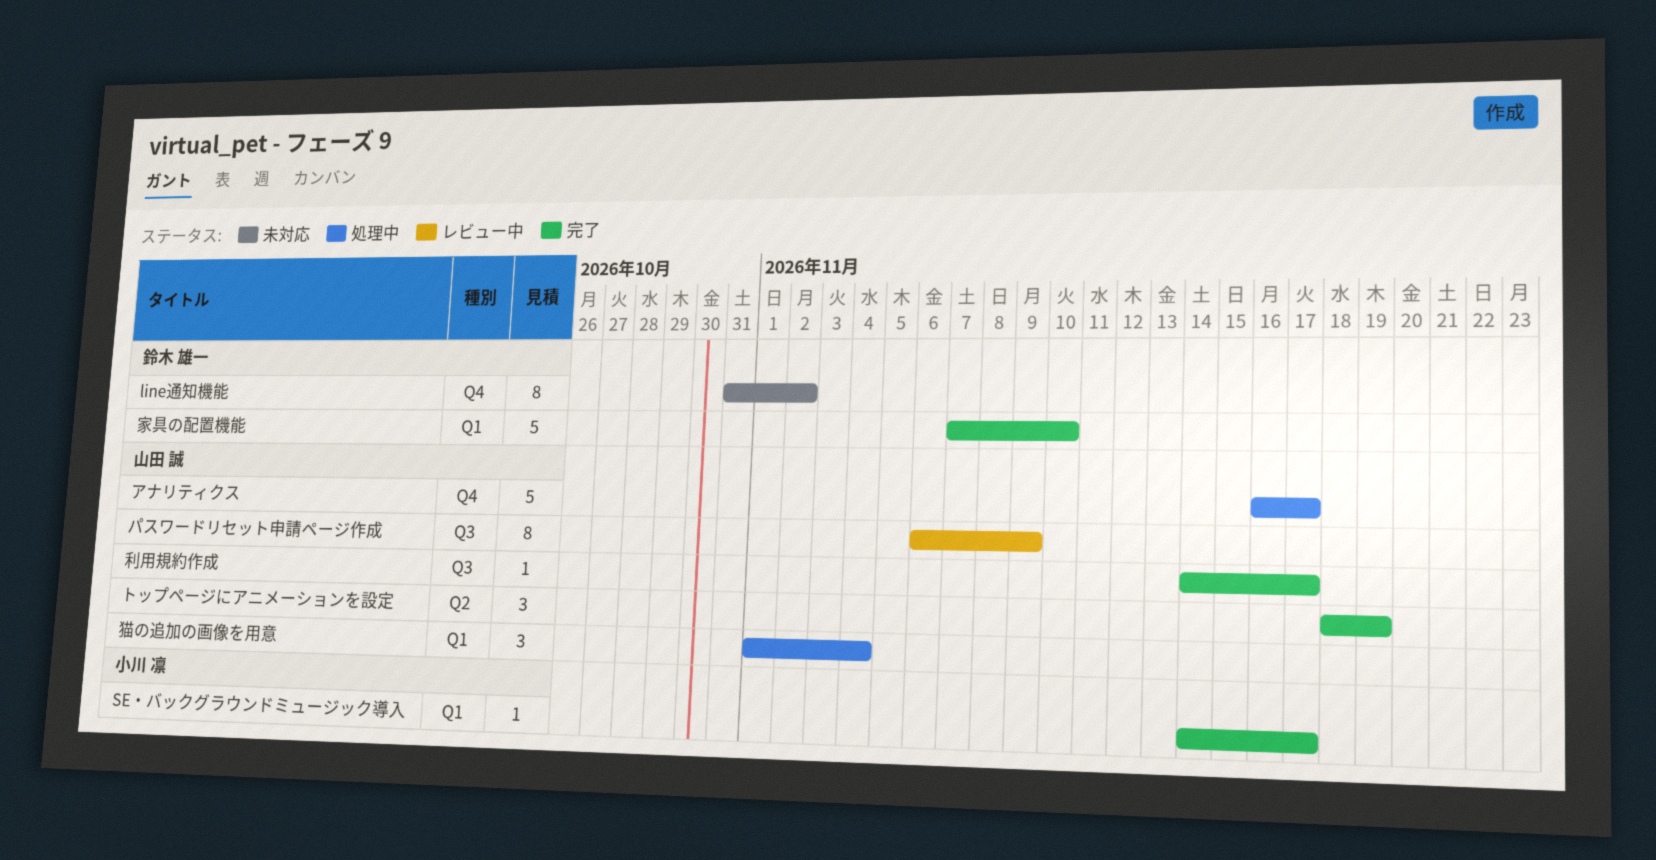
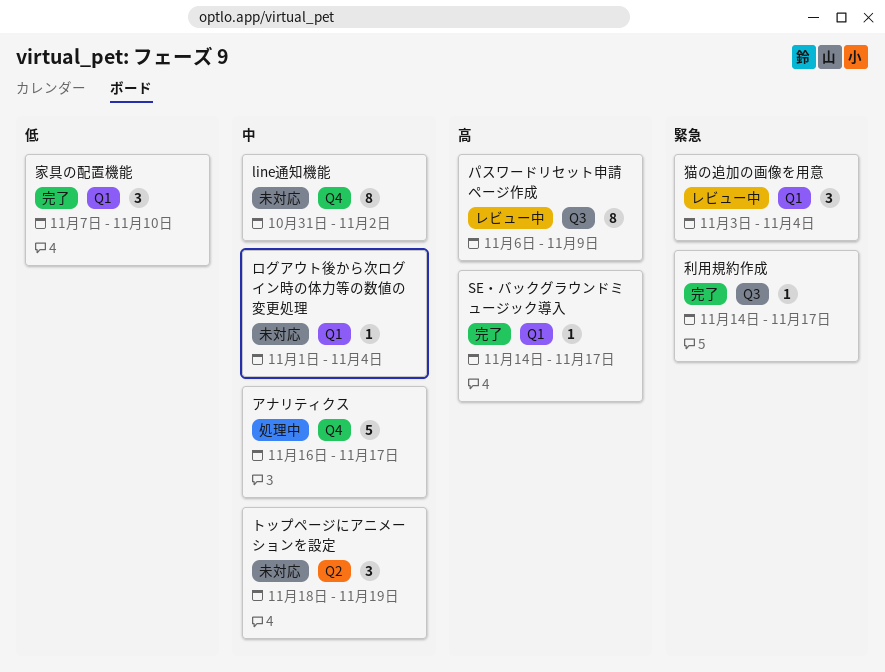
トップページにアニメーションを設定, status: 完了 -> 未対応
ログアウト後から次ログイン時の体力等の数値の変更処理: none -> present
家具の配置機能, estimate: 5 -> 3
猫の追加の画像を用意, status: 処理中 -> レビュー中
猫の追加の画像を用意, start: Nov 1 -> Nov 3

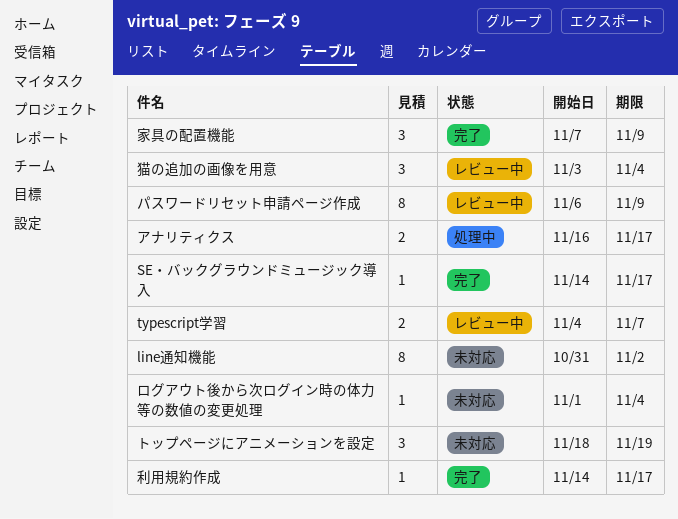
typescript学習: none -> present
アナリティクス, estimate: 5 -> 2
家具の配置機能, due: Nov 10 -> Nov 9

